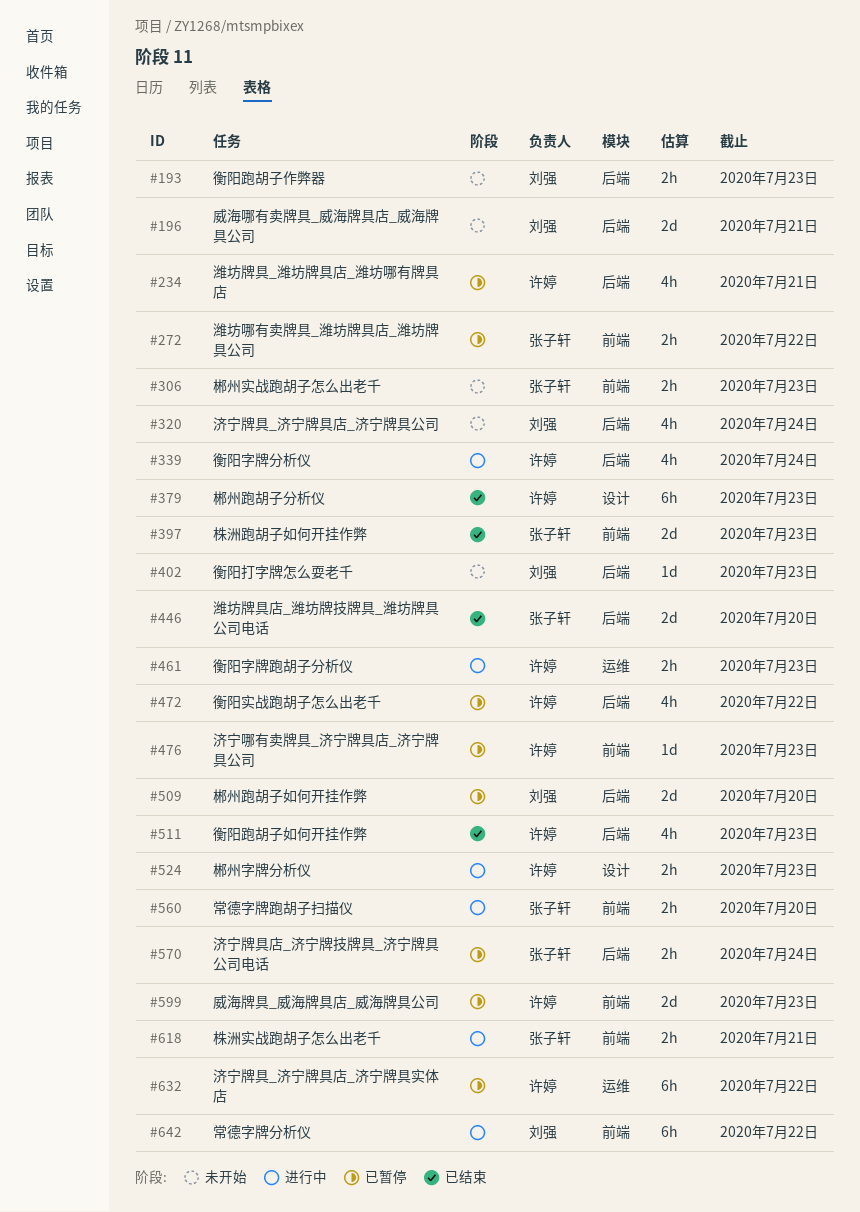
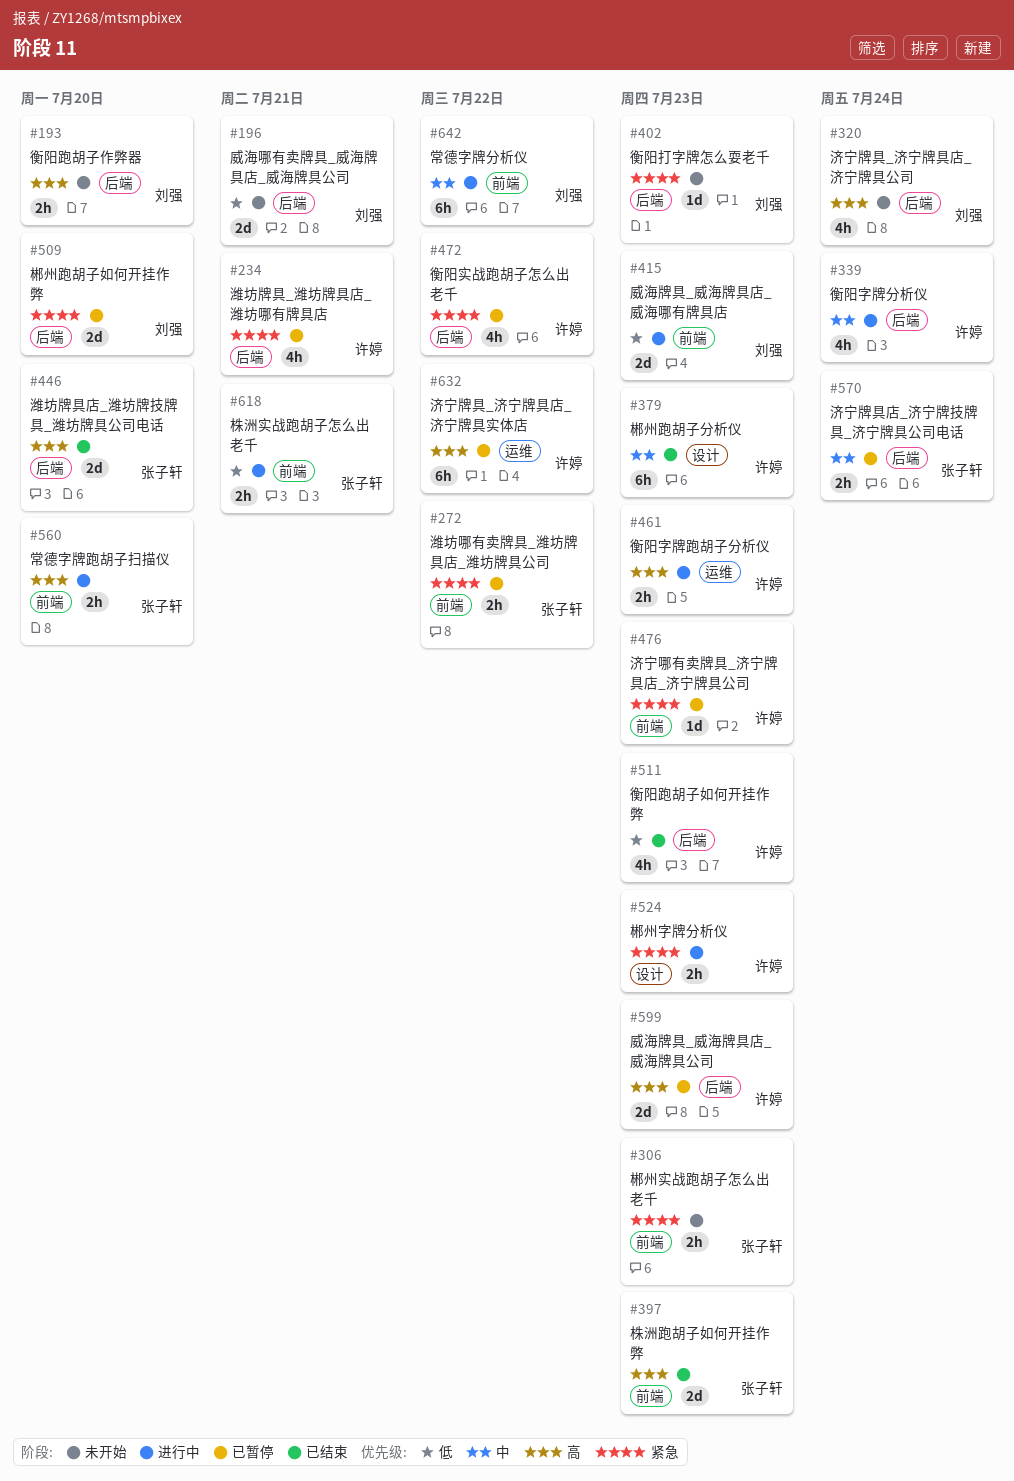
#193, due: Jul 23 -> Jul 20
#415: none -> present
#599, label: 前端 -> 后端

